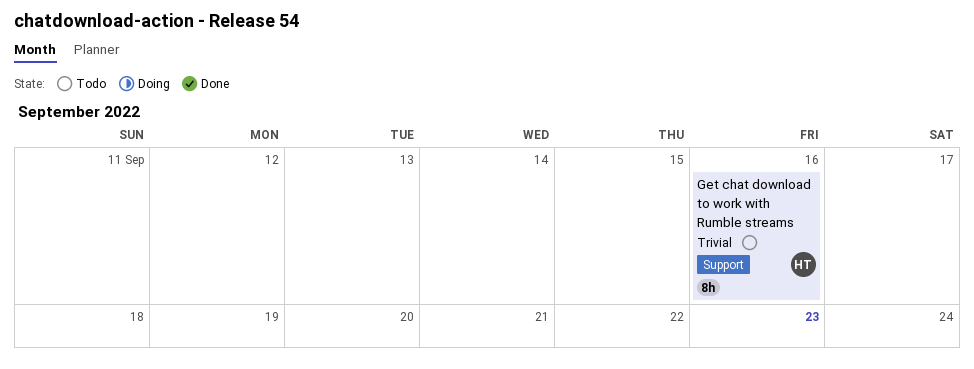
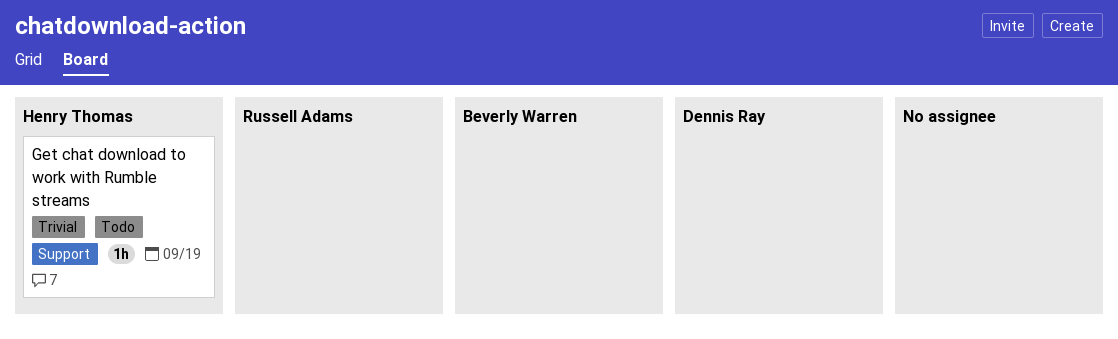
Get chat download to work with Rumble streams, estimate: 8h -> 1h
Get chat download to work with Rumble streams, due: Sep 16 -> Sep 19

